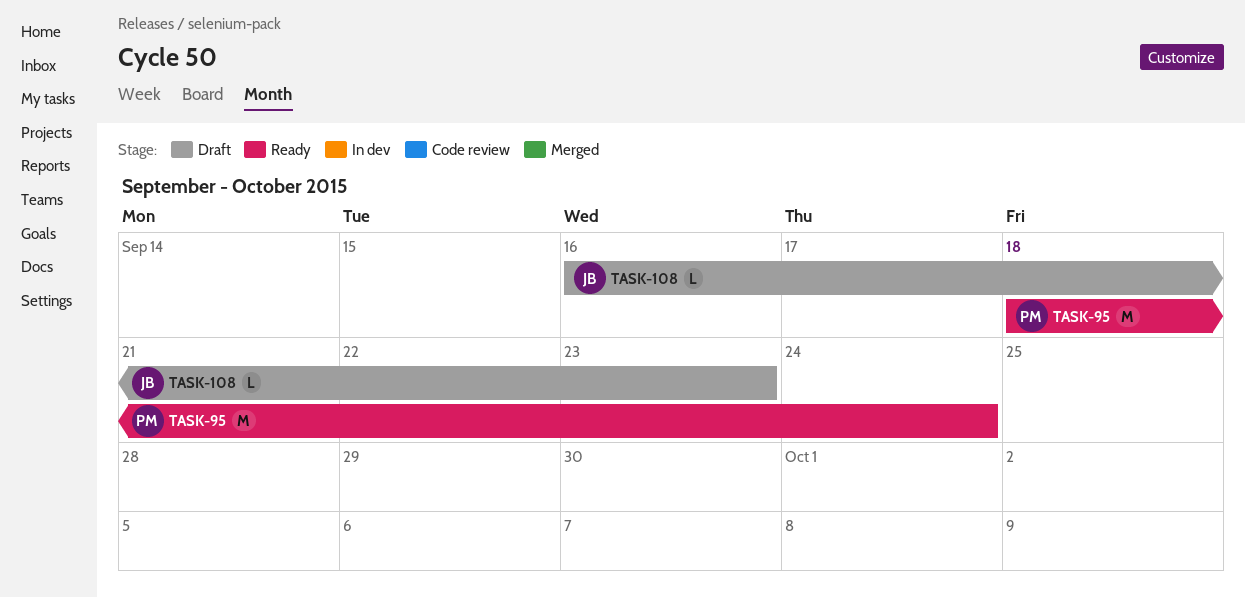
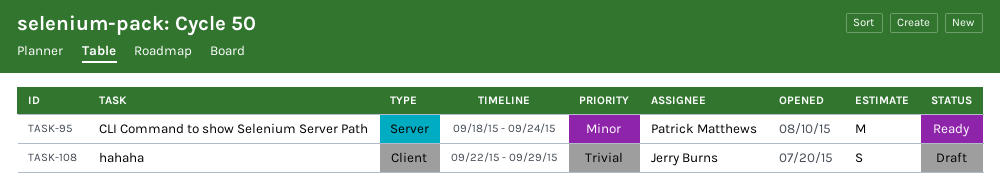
TASK-108, estimate: L -> S
TASK-108, start: Sep 16 -> Sep 22
TASK-108, due: Sep 23 -> Sep 29

